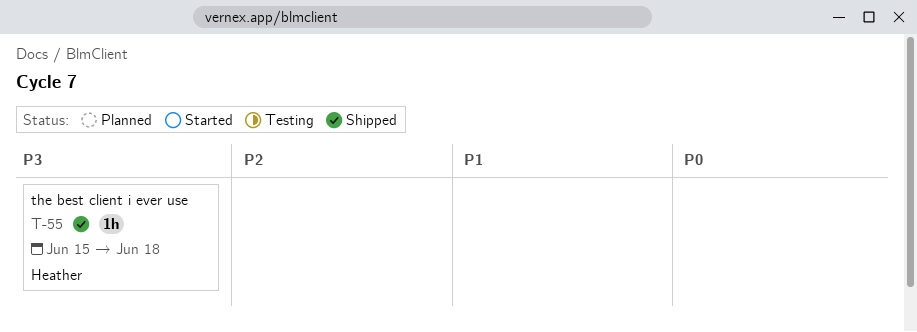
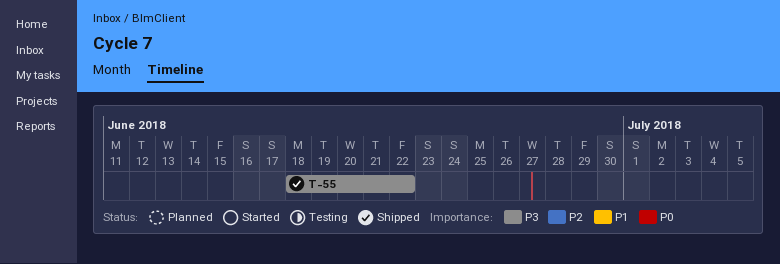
T-55, start: Jun 15 -> Jun 18
T-55, due: Jun 18 -> Jun 22

